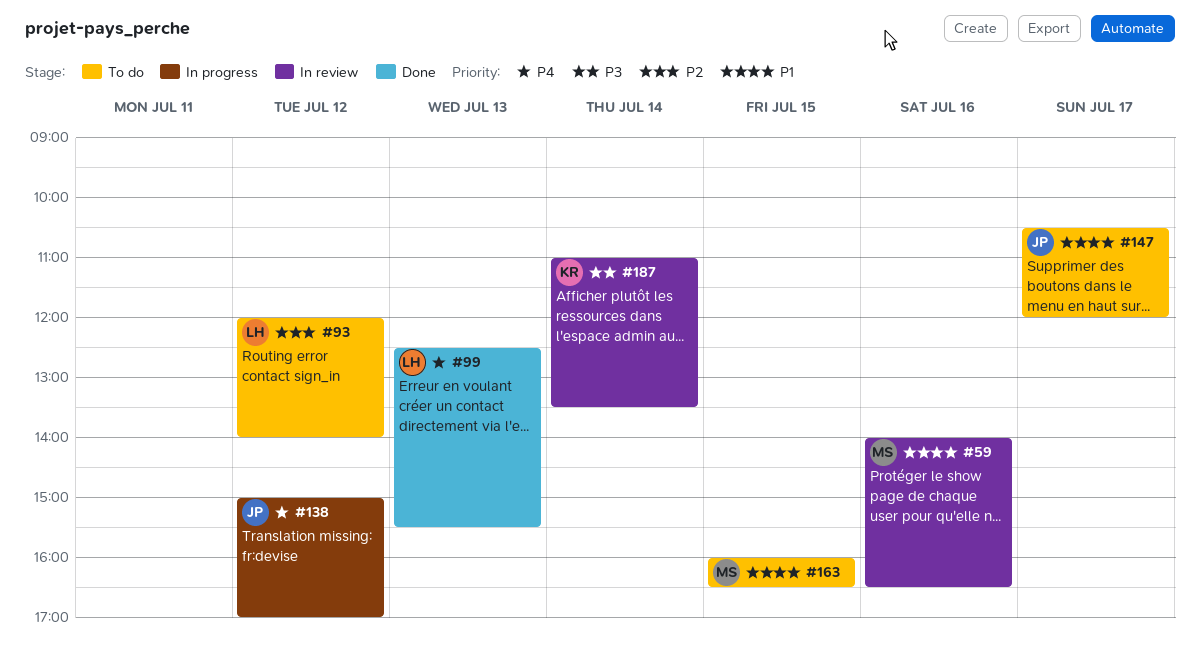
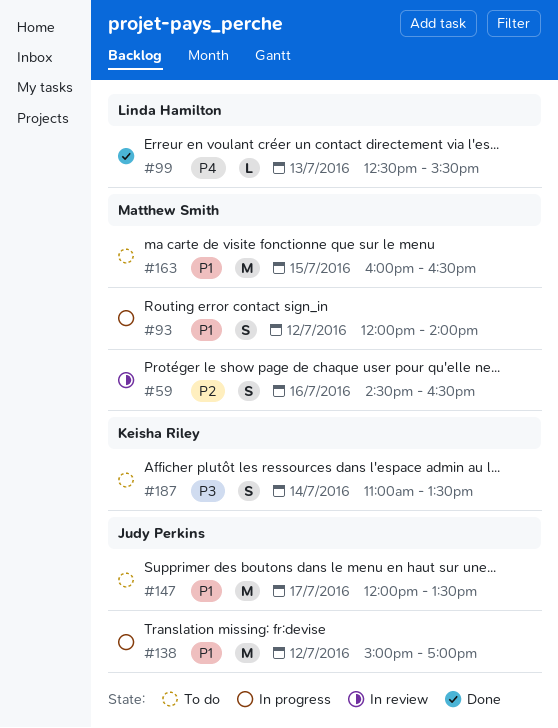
#59, priority: P1 -> P2
#59, begins: 14:00 -> 14:30
#93, status: To do -> In progress
#93, owner: Linda Hamilton -> Matthew Smith
#93, priority: P2 -> P1
#138, priority: P4 -> P1
#147, begins: 10:30 -> 12:00
#147, ends: 12:00 -> 13:30
#187, status: In review -> To do

